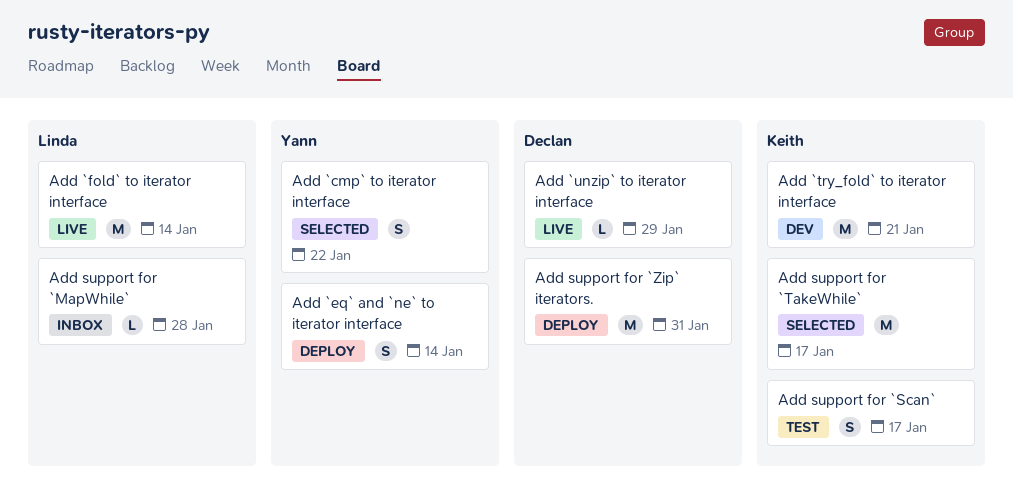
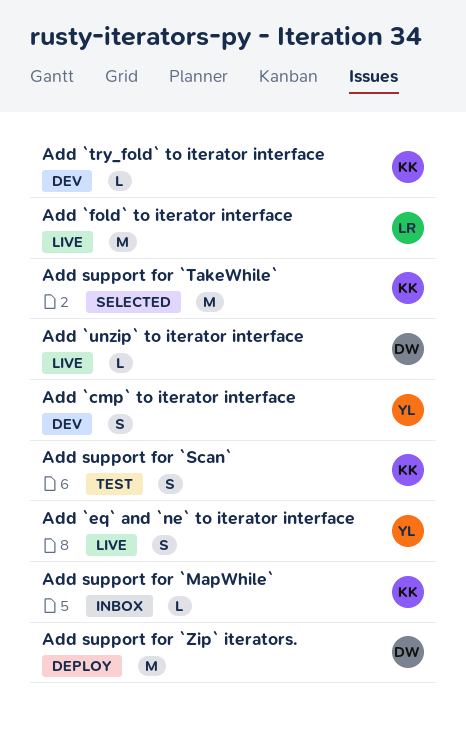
Add `cmp` to iterator interface, status: Selected -> Dev
Add `eq` and `ne` to iterator interface, status: Deploy -> Live
Add `try_fold` to iterator interface, estimate: M -> L
Add support for `MapWhile`, owner: Linda -> Keith

